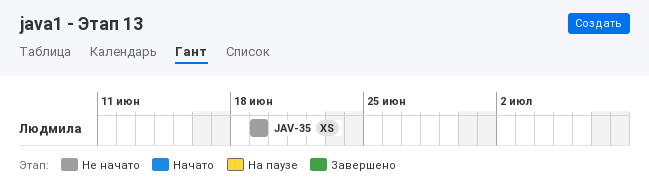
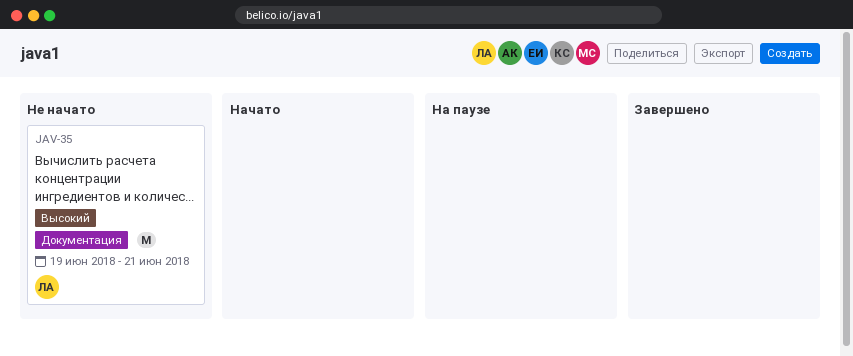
JAV-35, estimate: XS -> M
JAV-35, due: Jun 19 -> Jun 21

